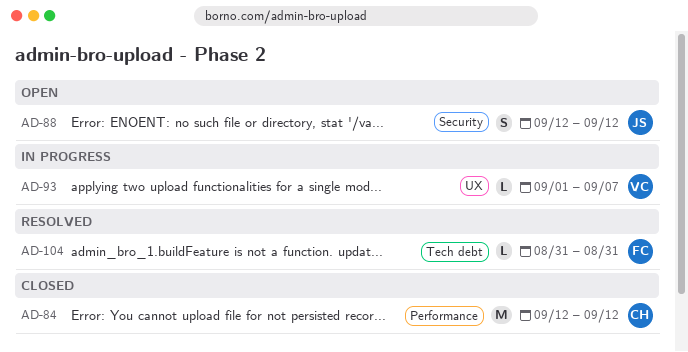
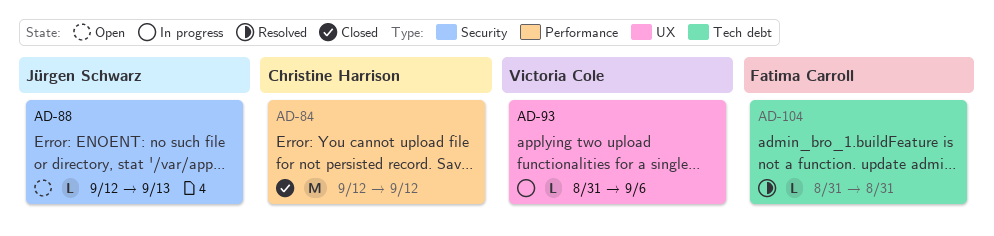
AD-88, estimate: S -> L
AD-88, due: Sep 12 -> Sep 13
AD-93, start: Sep 1 -> Aug 31
AD-93, due: Sep 7 -> Sep 6

